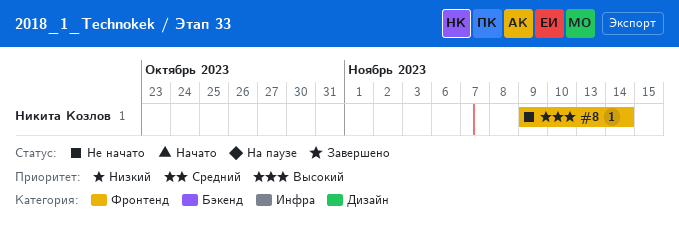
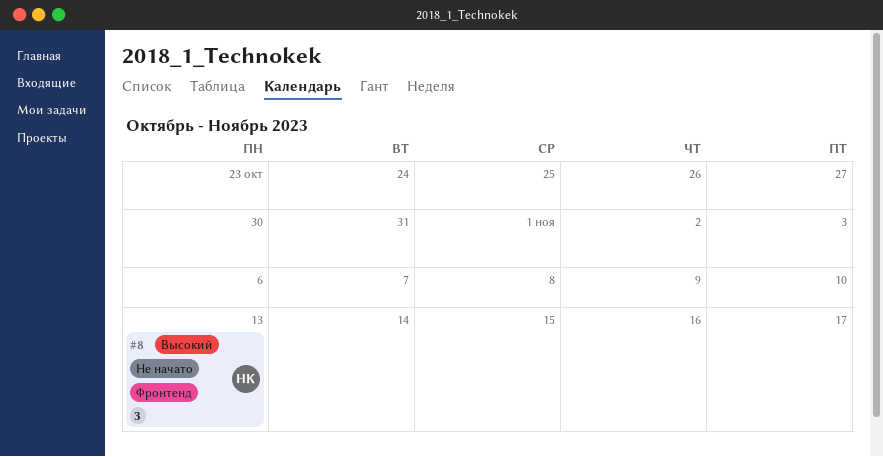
#8, estimate: 1 -> 3
#8, due: Nov 14 -> Nov 13

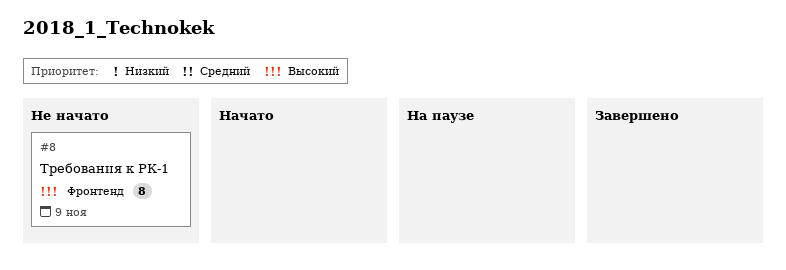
#8, estimate: 3 -> 8
#8, due: Nov 13 -> Nov 9

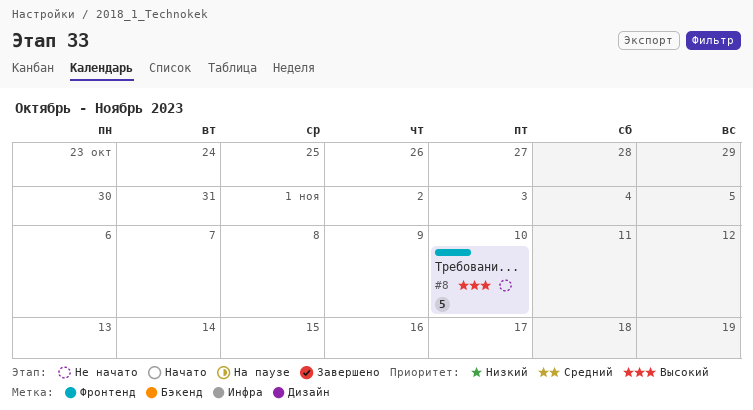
#8, estimate: 8 -> 5
#8, due: Nov 9 -> Nov 10

